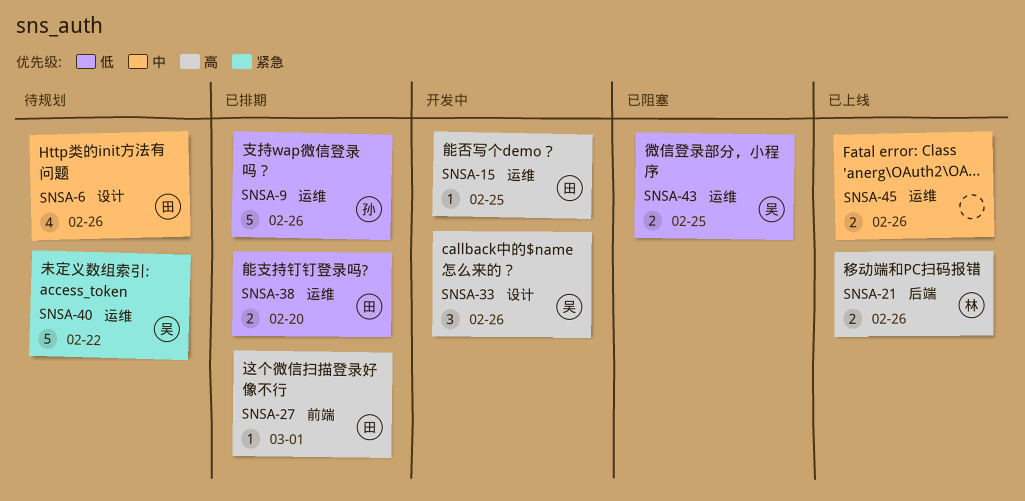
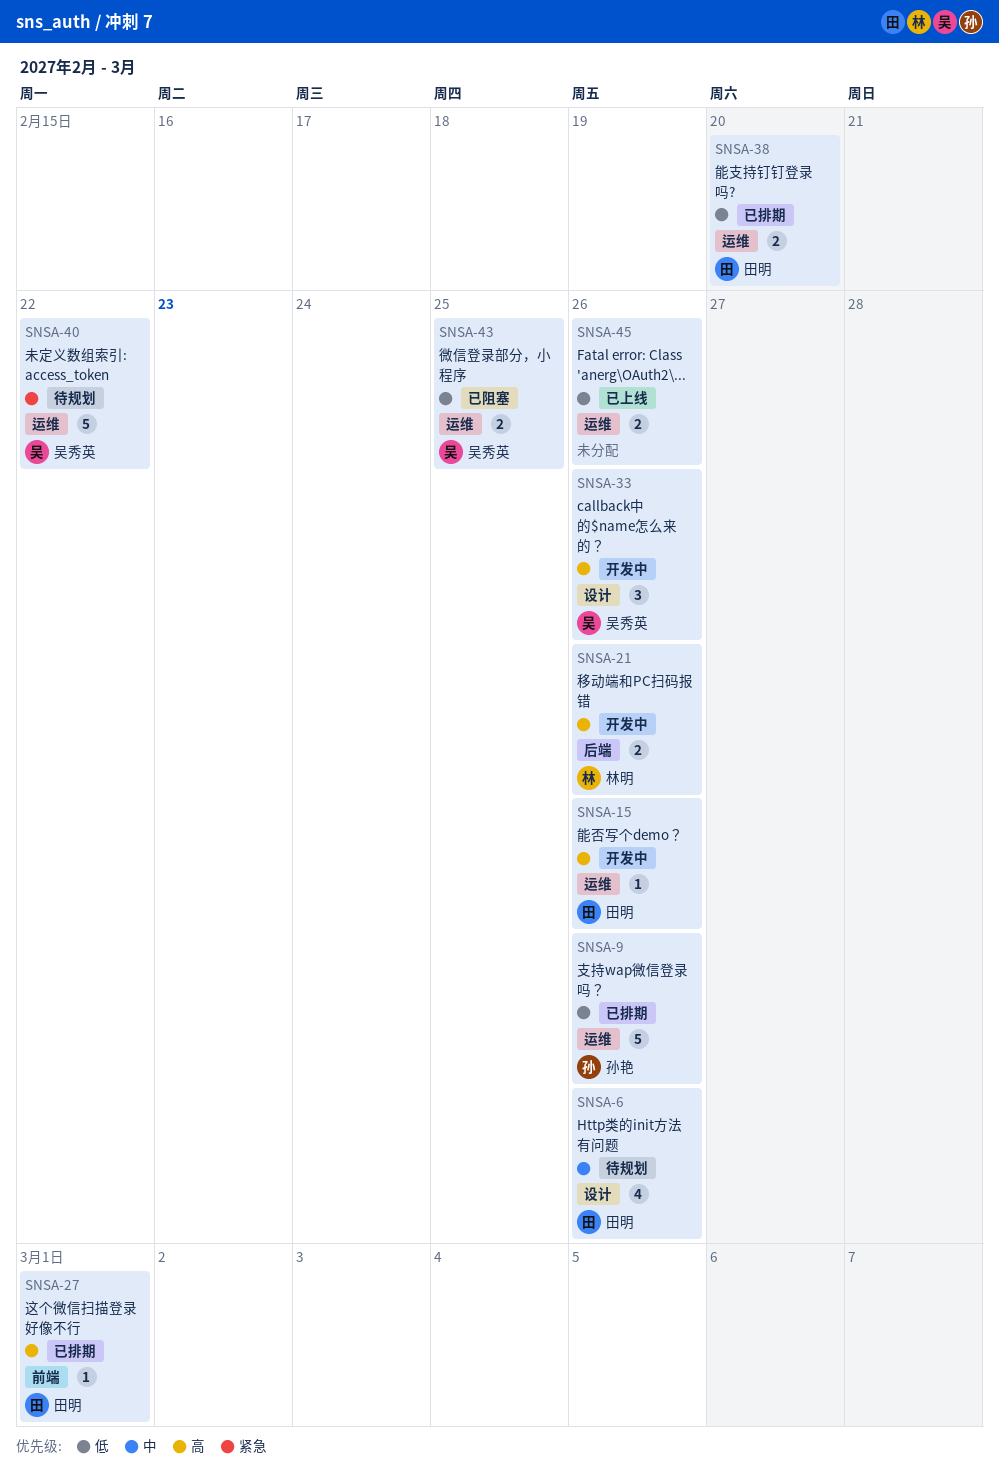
SNSA-15, due: Feb 25 -> Feb 26
SNSA-21, status: 已上线 -> 开发中
SNSA-45, priority: 中 -> 低

